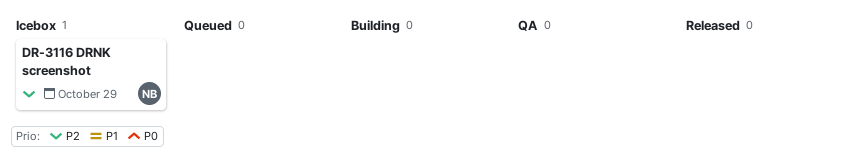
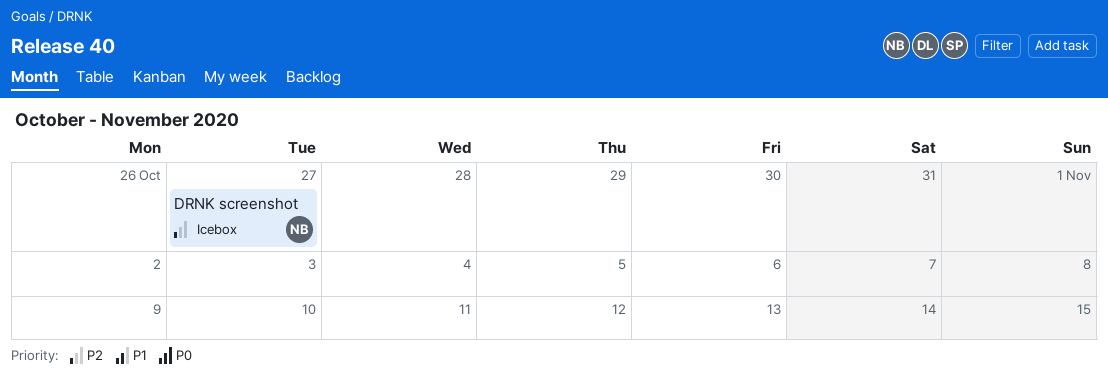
DRNK screenshot, due: Oct 29 -> Oct 27

